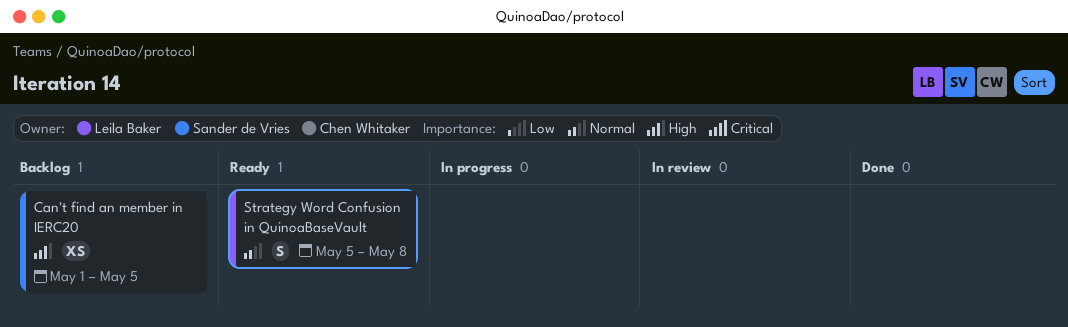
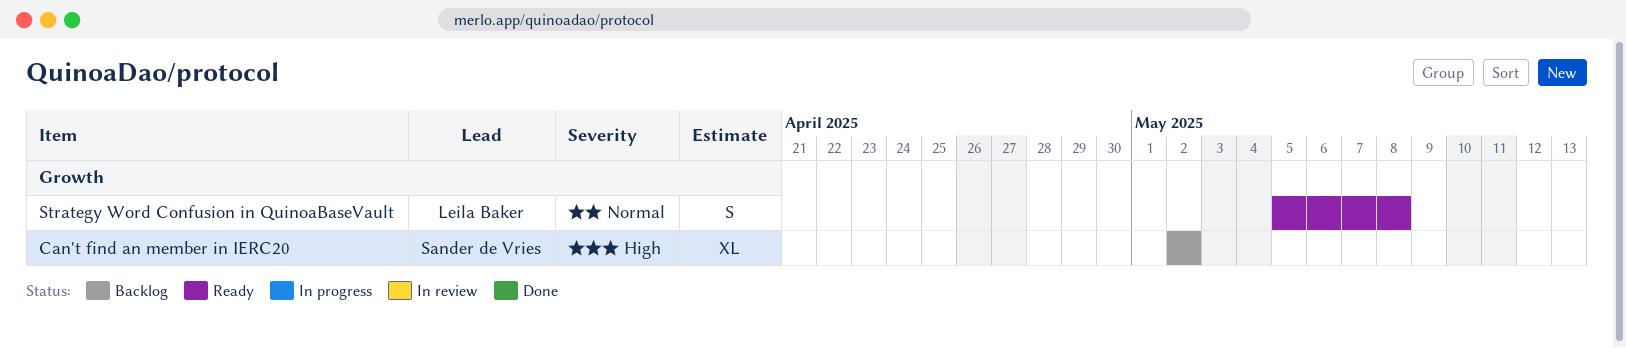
Can't find an member in IERC20, estimate: XS -> XL
Can't find an member in IERC20, start: May 1 -> May 2
Can't find an member in IERC20, due: May 5 -> May 2

